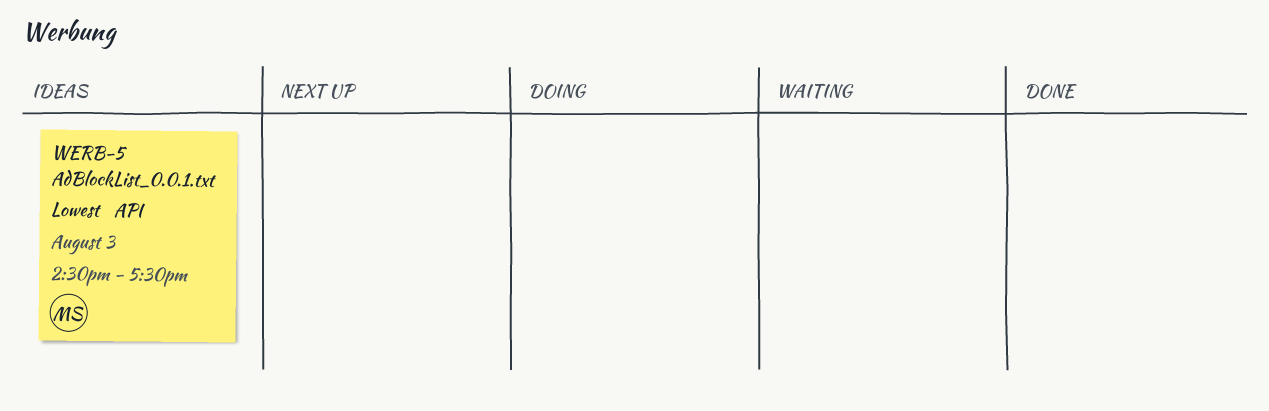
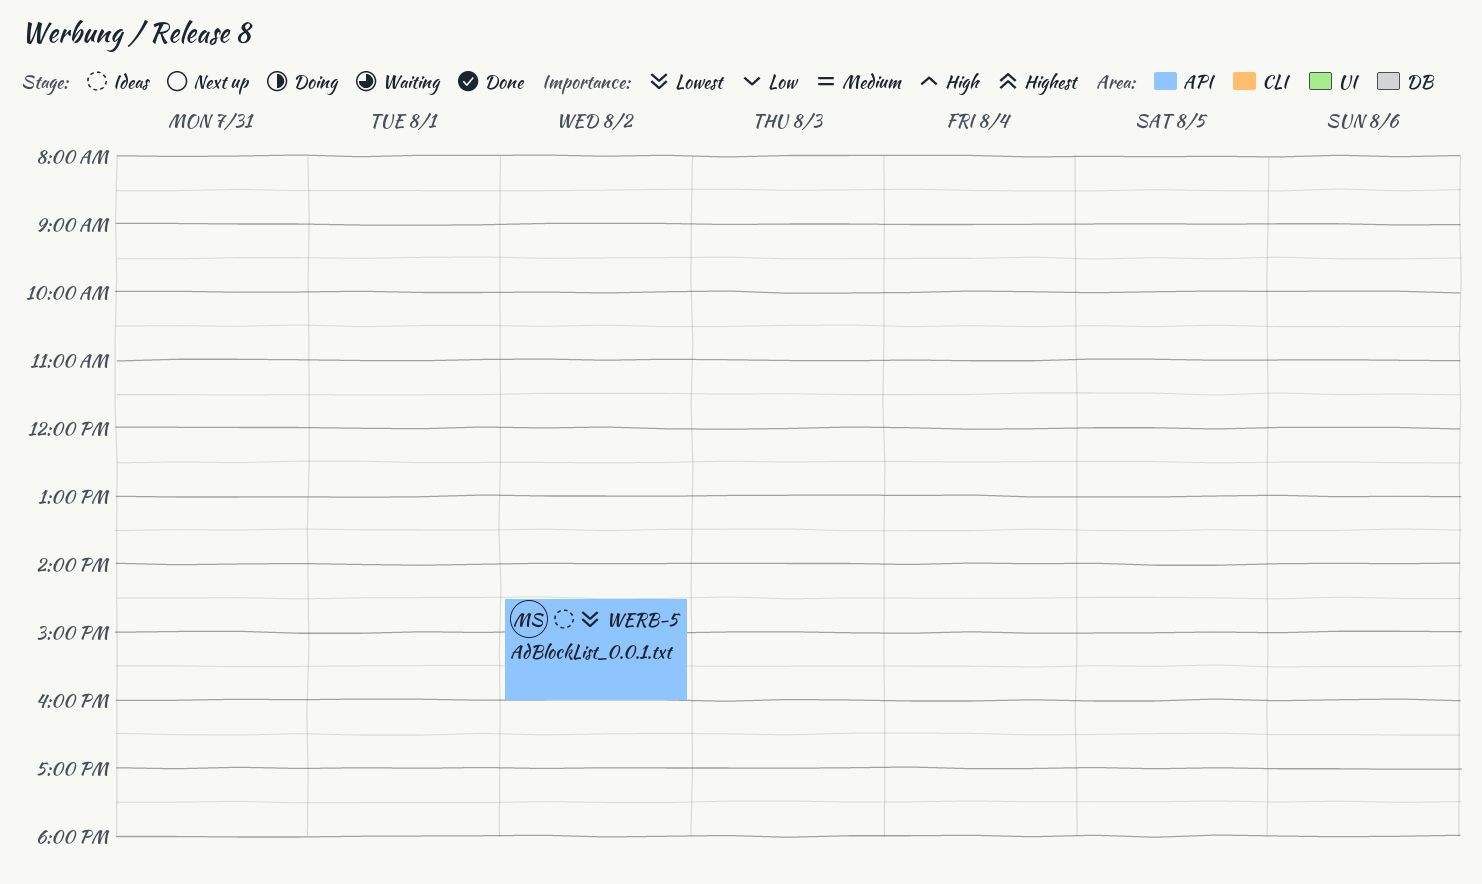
WERB-5, day: Aug 3 -> Aug 2
WERB-5, ends: 17:30 -> 16:00

